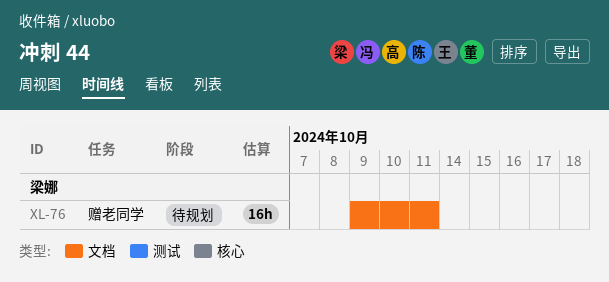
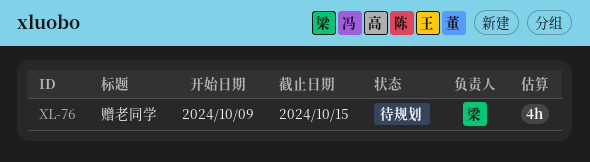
XL-76, estimate: 16h -> 4h
XL-76, due: Oct 11 -> Oct 15

